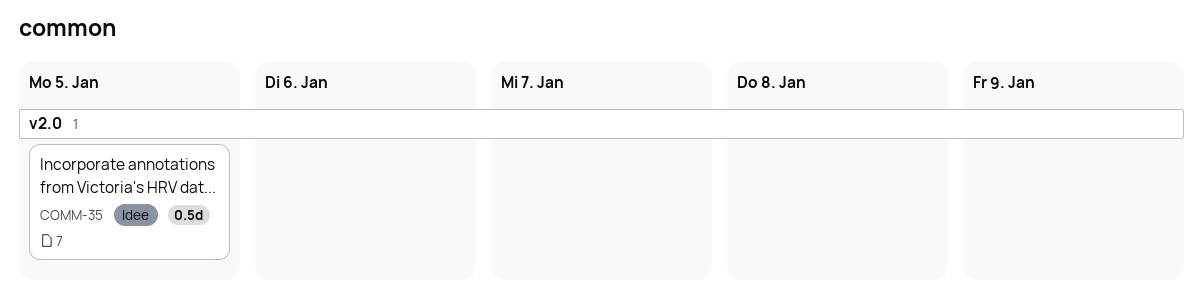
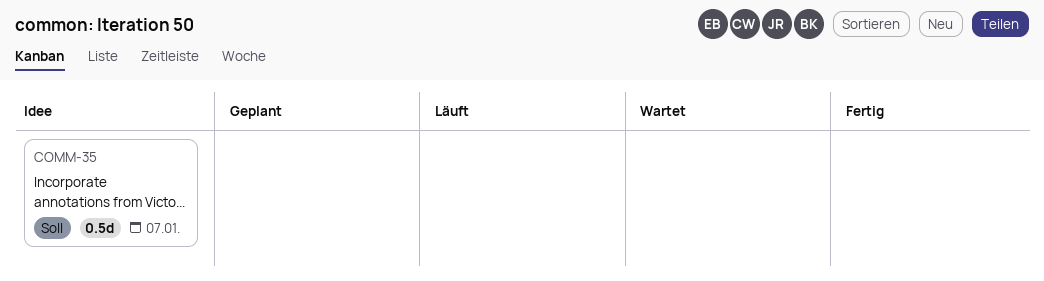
COMM-35, due: Jan 5 -> Jan 7

